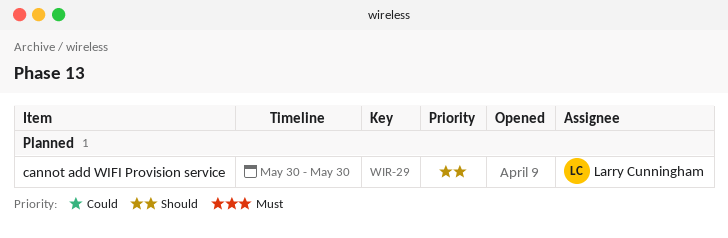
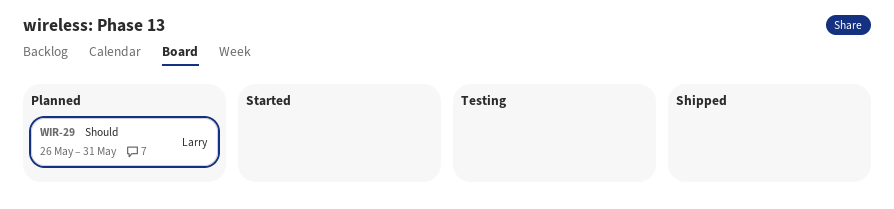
WIR-29, start: May 30 -> May 26
WIR-29, due: May 30 -> May 31

